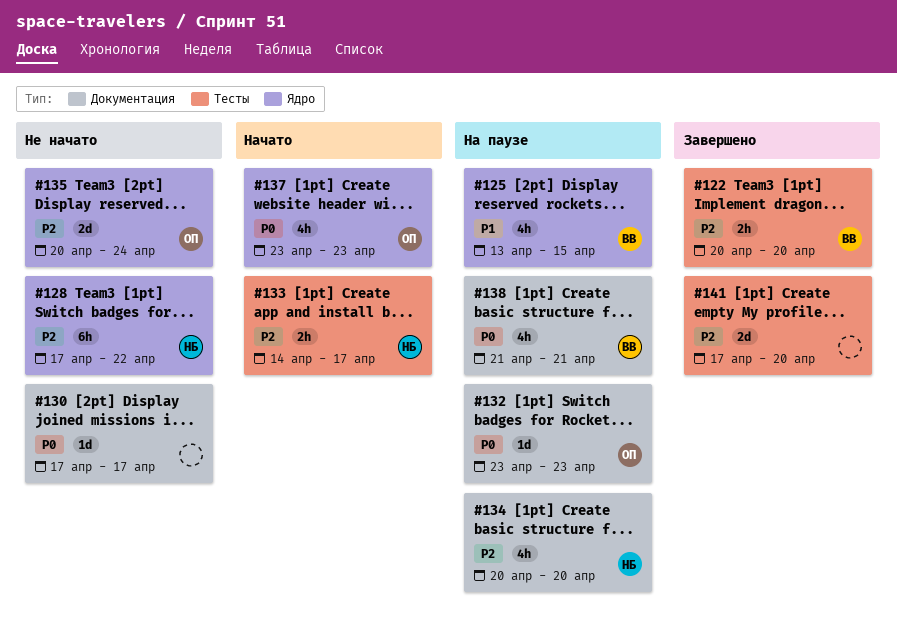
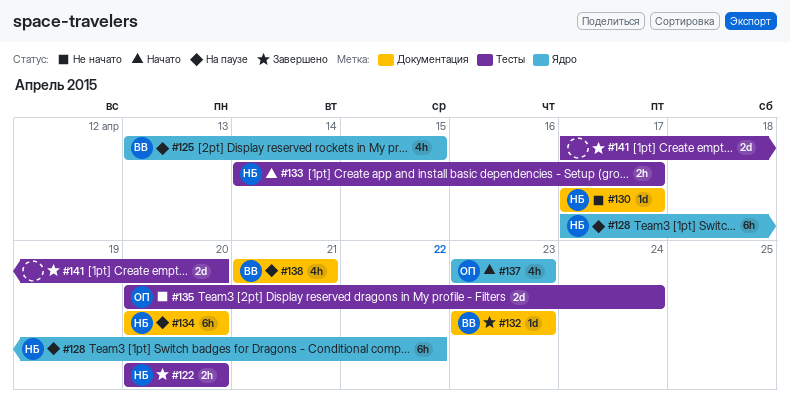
#122, owner: ВВ -> НБ
#128, status: Не начато -> На паузе
#130, owner: none -> НБ
#132, status: На паузе -> Завершено
#132, owner: ОП -> ВВ
#134, estimate: 4h -> 6h
#135, label: Ядро -> Тесты

